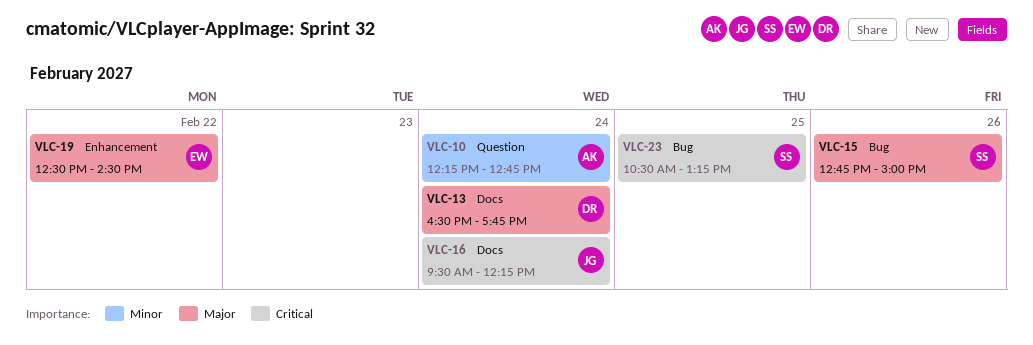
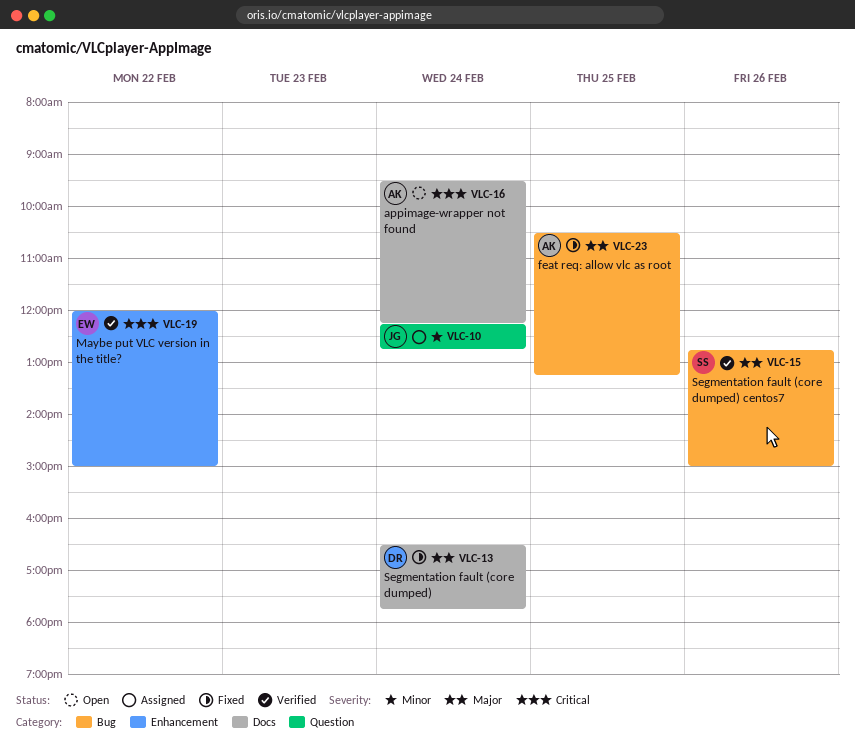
VLC-10, owner: AK -> JG
VLC-16, owner: JG -> AK
VLC-19, priority: Major -> Critical
VLC-19, begins: 12:30 -> 12:00
VLC-19, ends: 14:30 -> 15:00
VLC-23, owner: SS -> AK
VLC-23, priority: Critical -> Major

